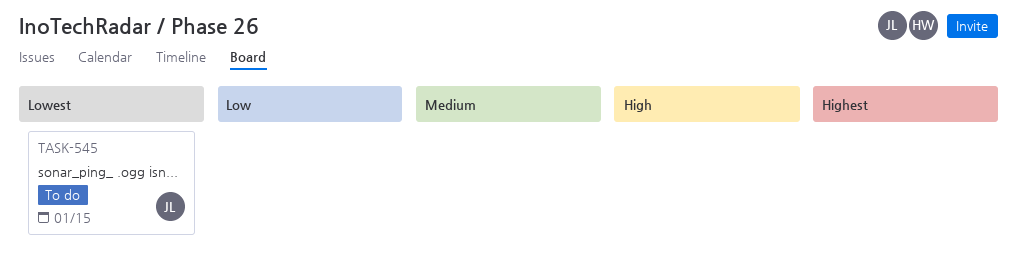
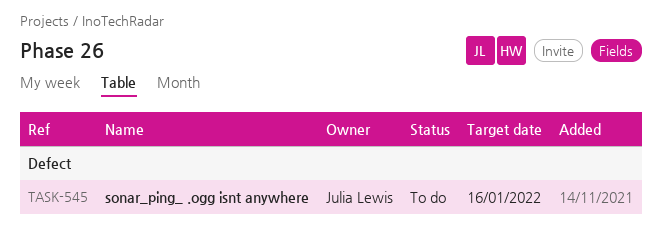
TASK-545, due: Jan 15 -> Jan 16

